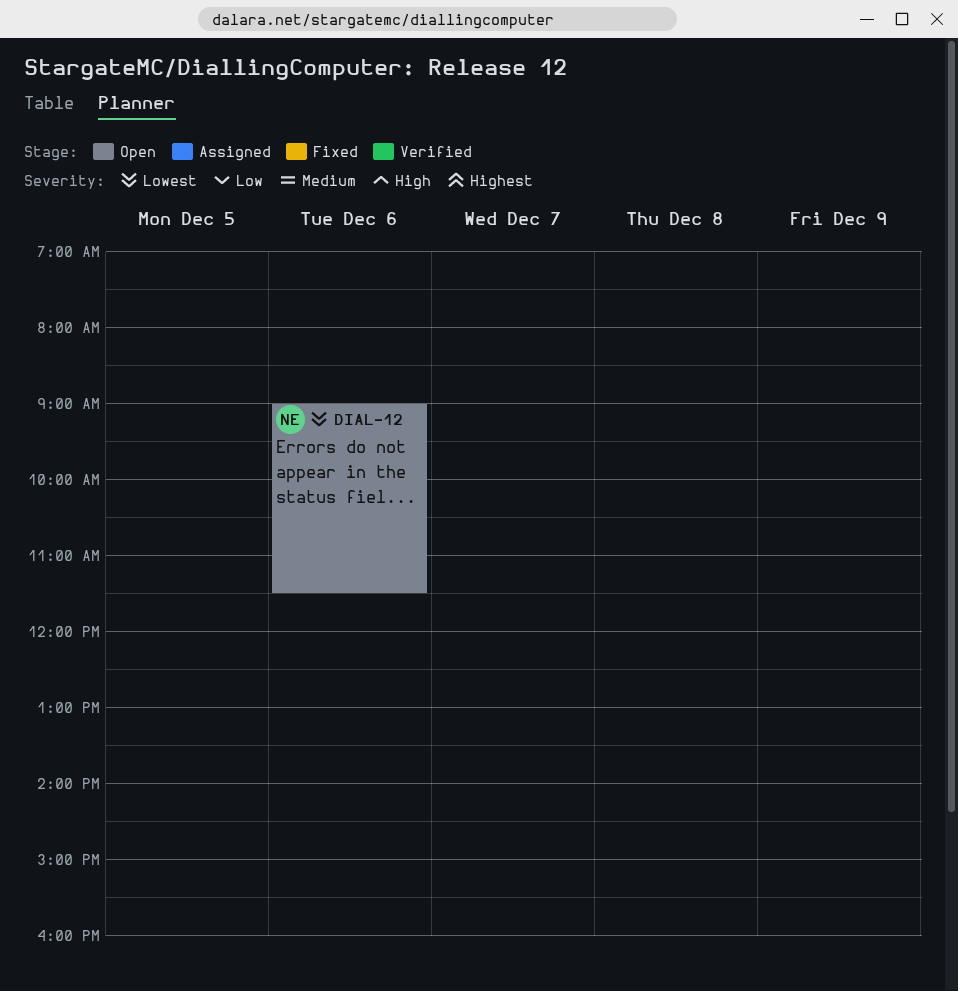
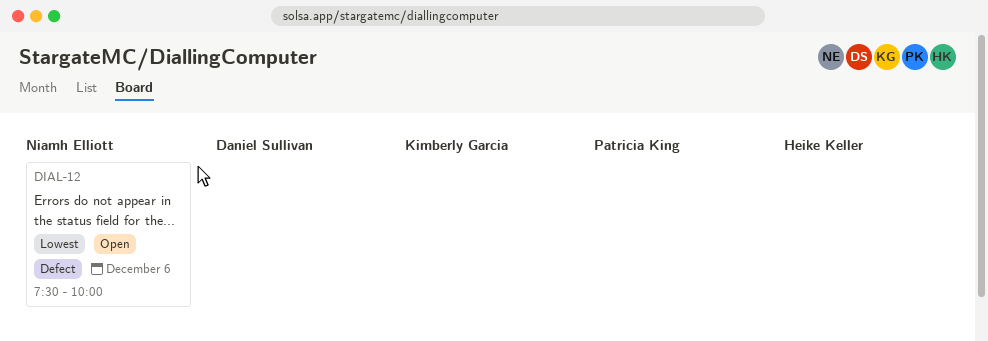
DIAL-12, begins: 09:00 -> 07:30
DIAL-12, ends: 11:30 -> 10:00

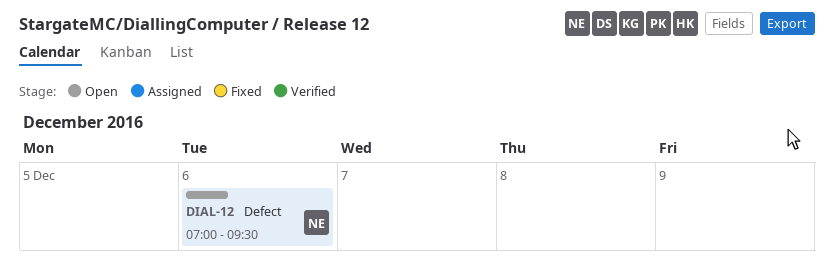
DIAL-12, begins: 07:30 -> 07:00
DIAL-12, ends: 10:00 -> 09:30

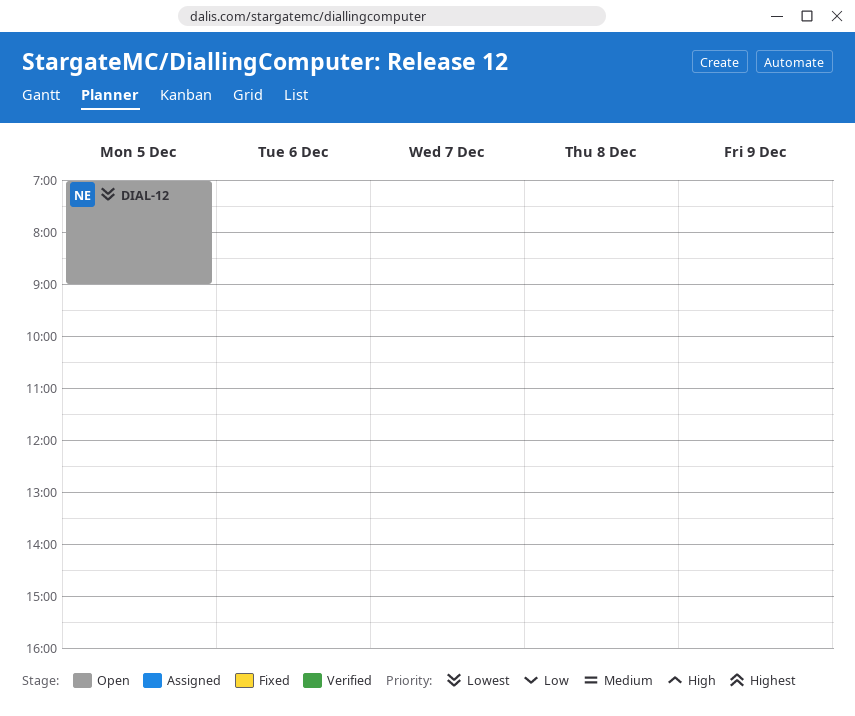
DIAL-12, day: Dec 6 -> Dec 5
DIAL-12, ends: 09:30 -> 09:00

